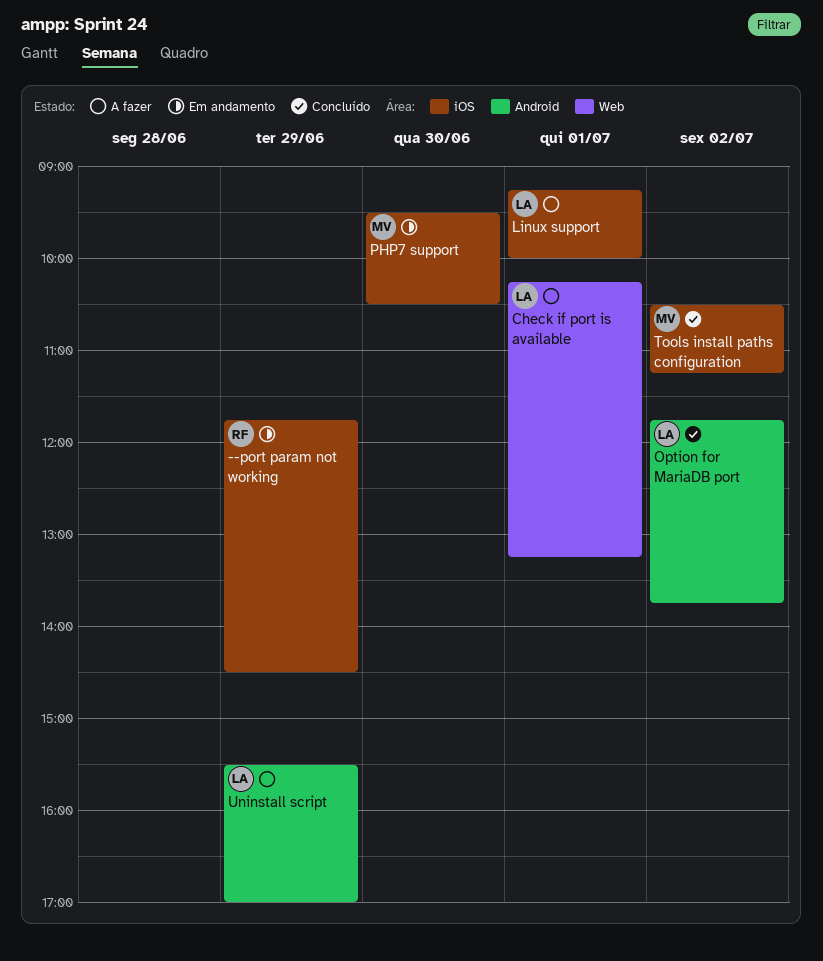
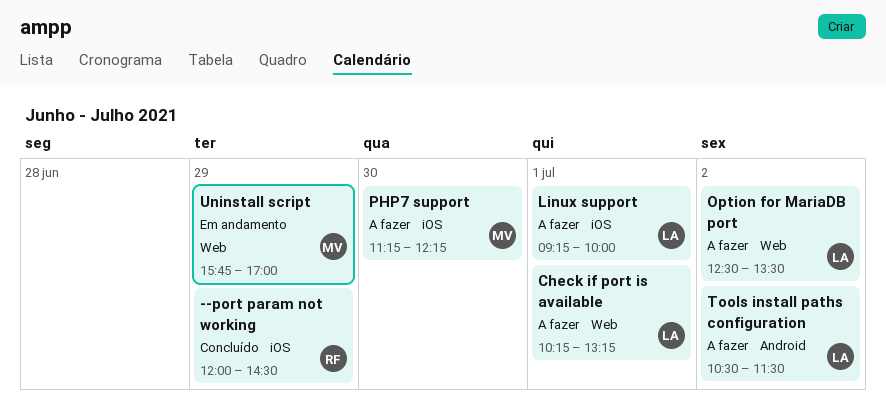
--port param not working, status: Em andamento -> Concluído
--port param not working, begins: 11:45 -> 12:00
Option for MariaDB port, status: Concluído -> A fazer
Option for MariaDB port, label: Android -> Web
Option for MariaDB port, begins: 11:45 -> 12:30
Option for MariaDB port, ends: 13:45 -> 13:30
PHP7 support, status: Em andamento -> A fazer
PHP7 support, begins: 09:30 -> 11:15
PHP7 support, ends: 10:30 -> 12:15
Tools install paths configuration, status: Concluído -> A fazer
Tools install paths configuration, owner: MV -> LA
Tools install paths configuration, label: iOS -> Android
Tools install paths configuration, ends: 11:15 -> 11:30
Uninstall script, status: A fazer -> Em andamento
Uninstall script, owner: LA -> MV
Uninstall script, label: Android -> Web
Uninstall script, begins: 15:30 -> 15:45

